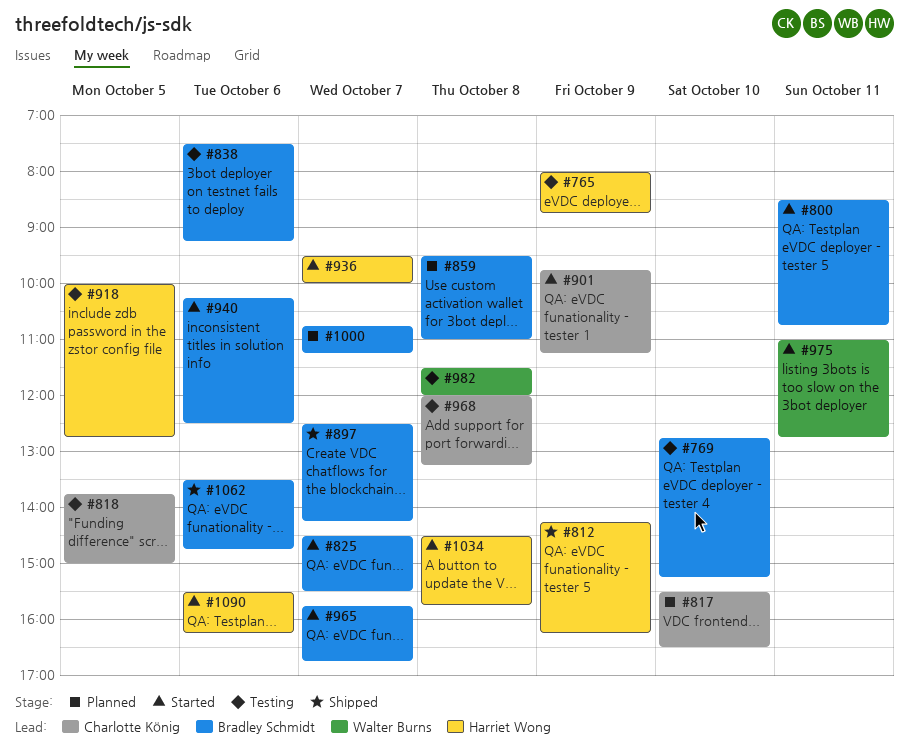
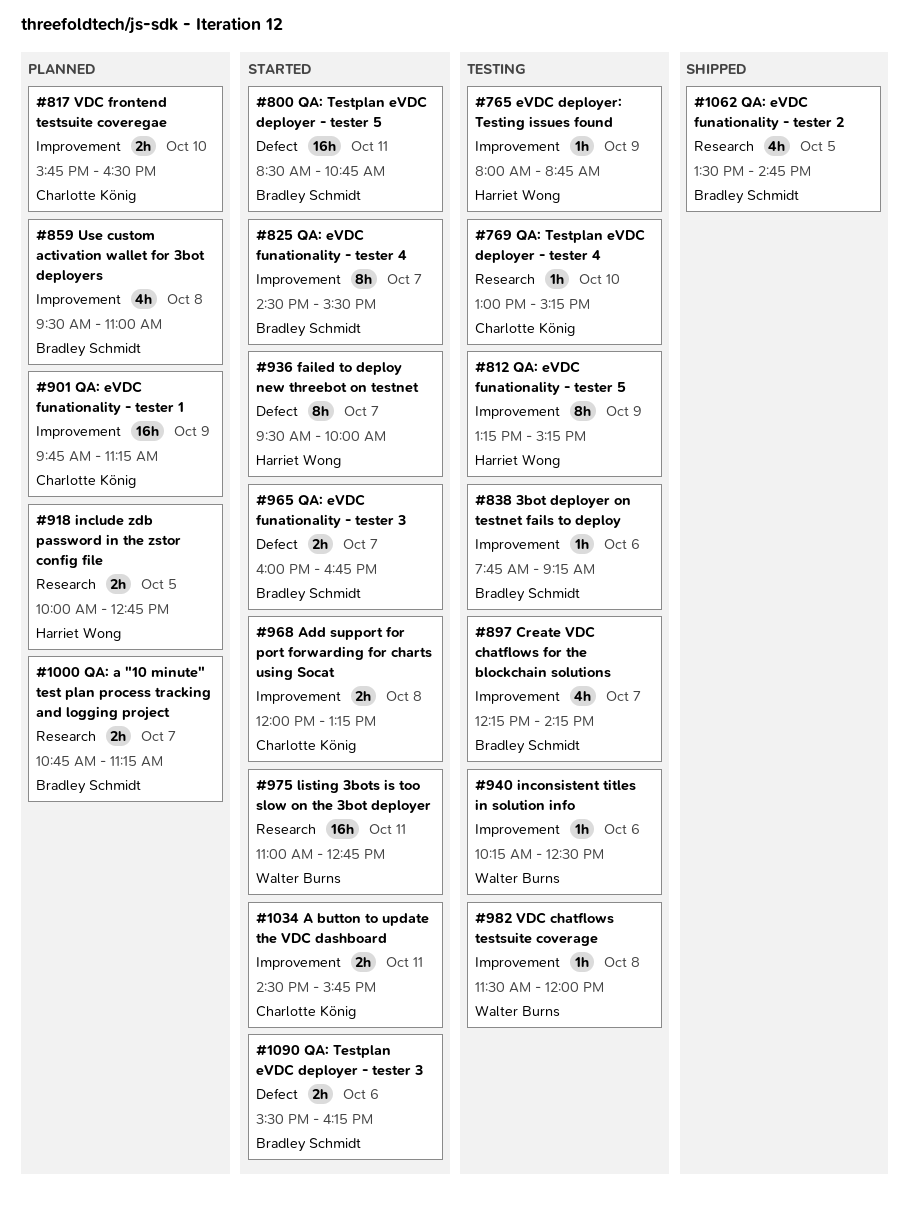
#769, owner: Bradley Schmidt -> Charlotte König
#769, begins: 12:45 -> 13:00
#812, status: Shipped -> Testing
#812, begins: 14:15 -> 13:15
#812, ends: 16:15 -> 15:15
#817, begins: 15:30 -> 15:45
#818: present -> none
#838, begins: 07:30 -> 07:45
#897, status: Shipped -> Testing
#897, begins: 12:30 -> 12:15
#901, status: Started -> Planned
#918, status: Testing -> Planned
#940, status: Started -> Testing
#940, owner: Bradley Schmidt -> Walter Burns
#965, begins: 15:45 -> 16:00
#968, status: Testing -> Started
#1034, owner: Harriet Wong -> Charlotte König
#1034, day: Oct 8 -> Oct 11
#1062, day: Oct 6 -> Oct 5
#1090, owner: Harriet Wong -> Bradley Schmidt

